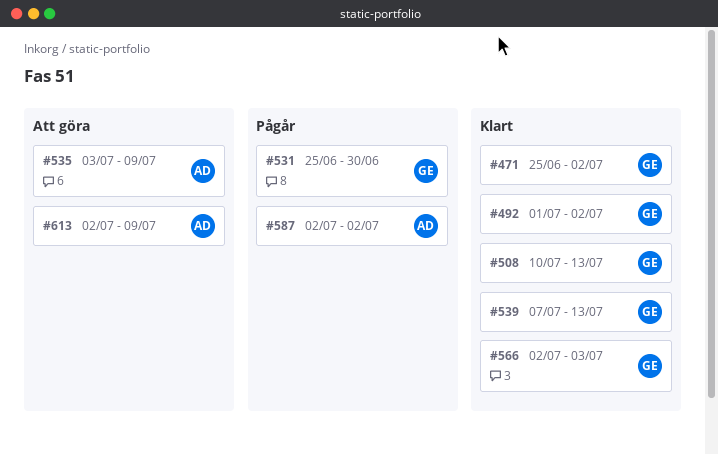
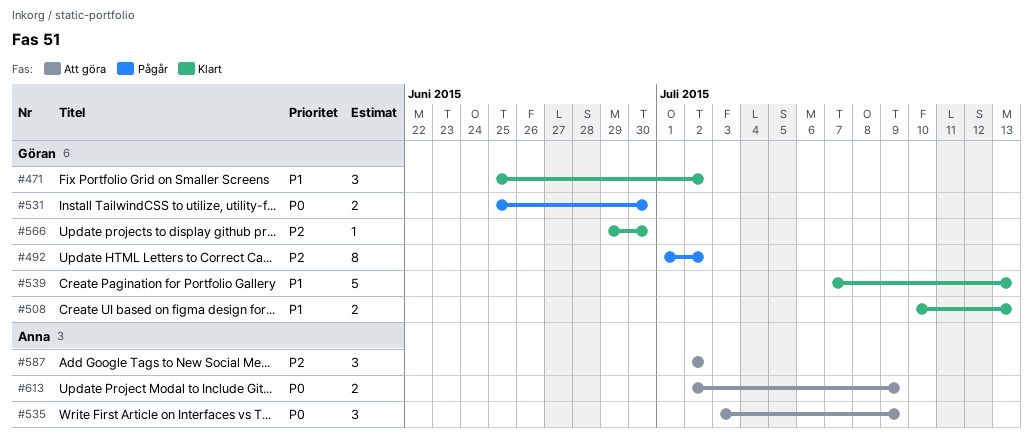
#492, status: Klart -> Pågår
#566, start: Jul 2 -> Jun 29
#566, due: Jul 3 -> Jun 30
#587, status: Pågår -> Att göra

